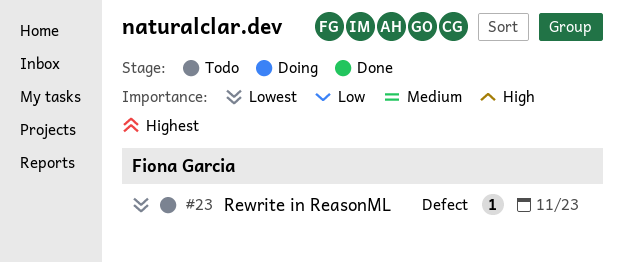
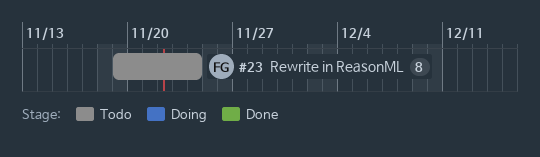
#23, estimate: 1 -> 8
#23, due: Nov 23 -> Nov 24

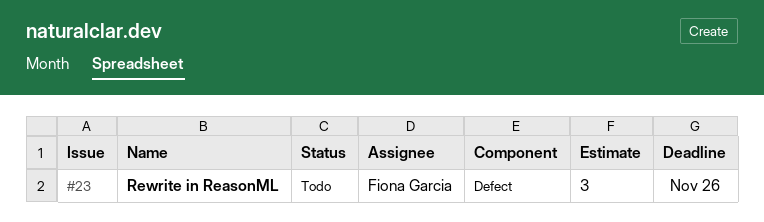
#23, estimate: 8 -> 3
#23, due: Nov 24 -> Nov 26

